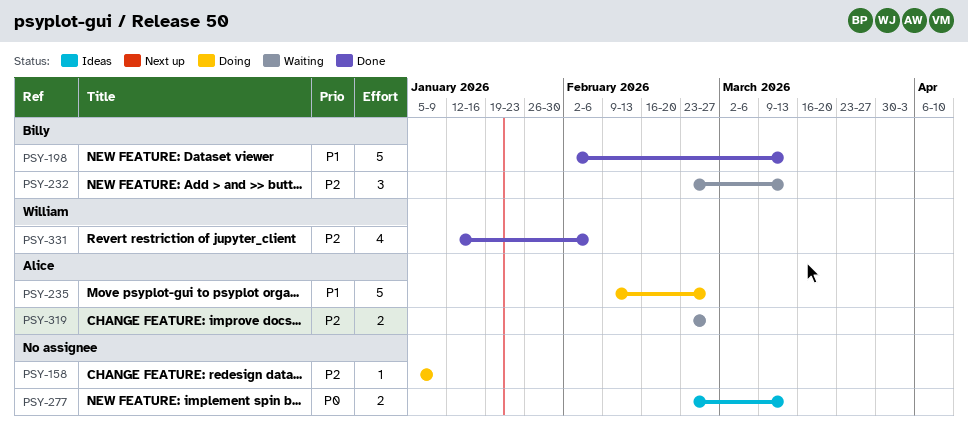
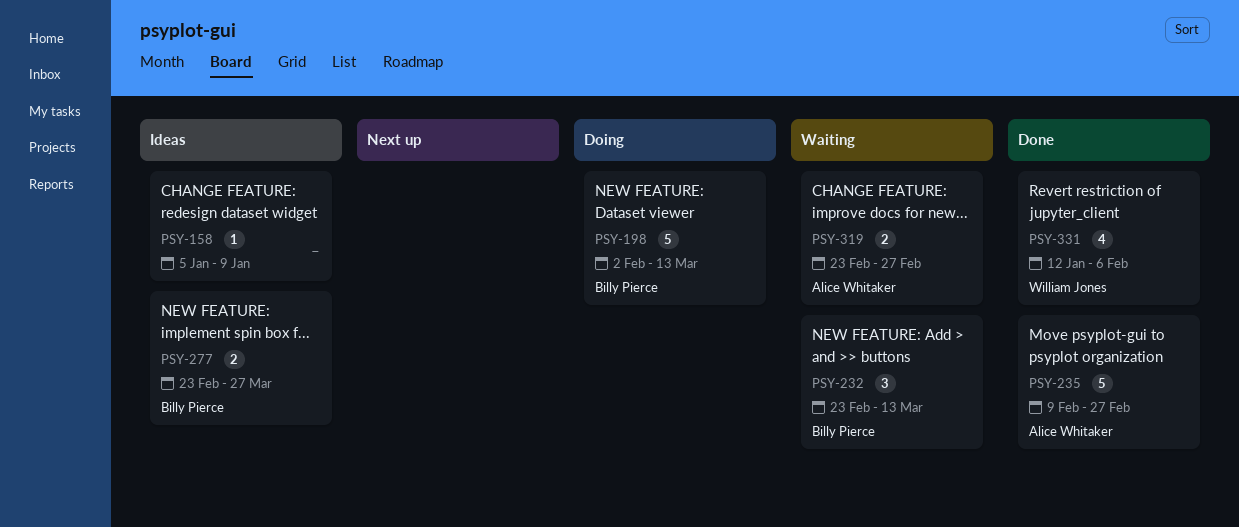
PSY-158, status: Doing -> Ideas
PSY-198, status: Done -> Doing
PSY-235, status: Doing -> Done
PSY-277, owner: none -> Billy Pierce
PSY-277, due: Mar 13 -> Mar 27

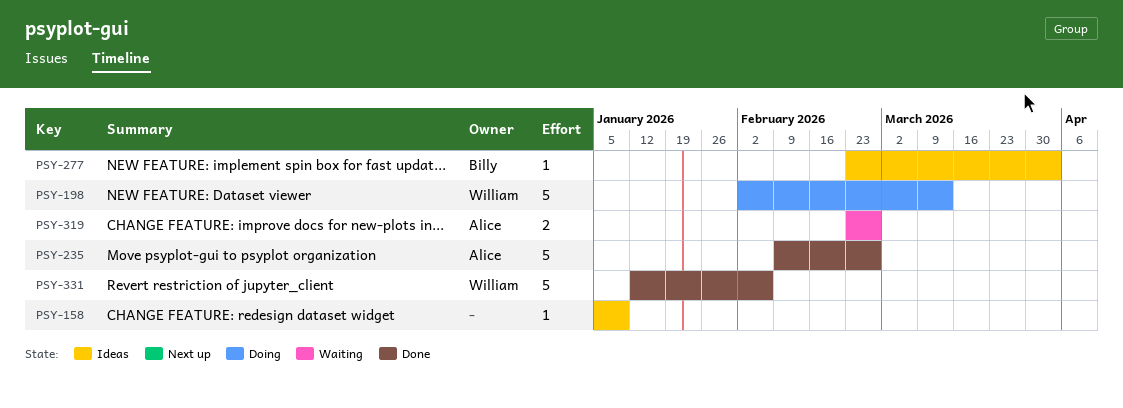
PSY-198, owner: Billy Pierce -> William Jones
PSY-232: present -> none
PSY-277, estimate: 2 -> 1
PSY-277, due: Mar 27 -> Apr 3
PSY-331, estimate: 4 -> 5

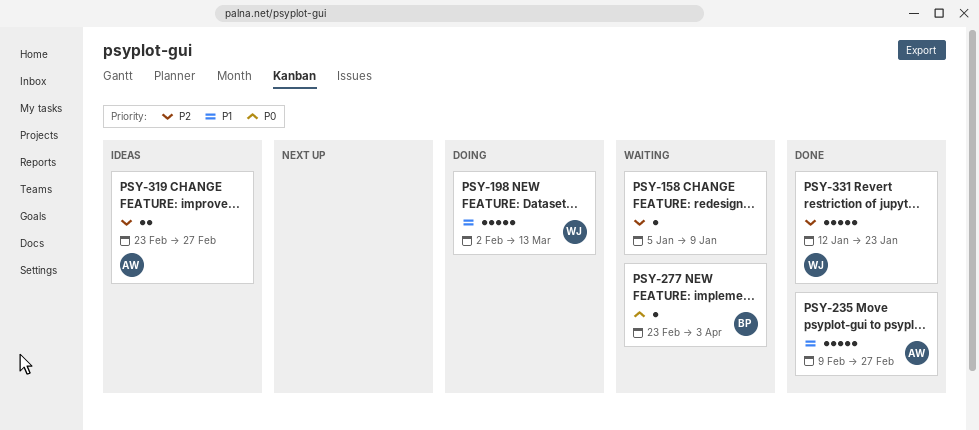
PSY-158, status: Ideas -> Waiting
PSY-277, status: Ideas -> Waiting
PSY-319, status: Waiting -> Ideas
PSY-331, due: Feb 6 -> Jan 23

